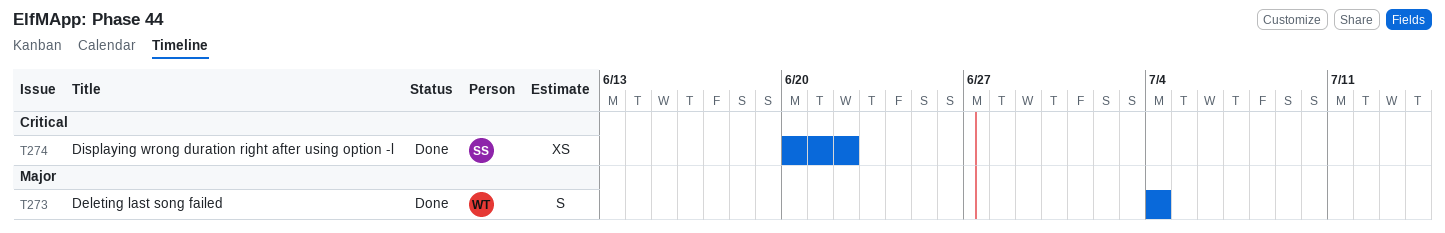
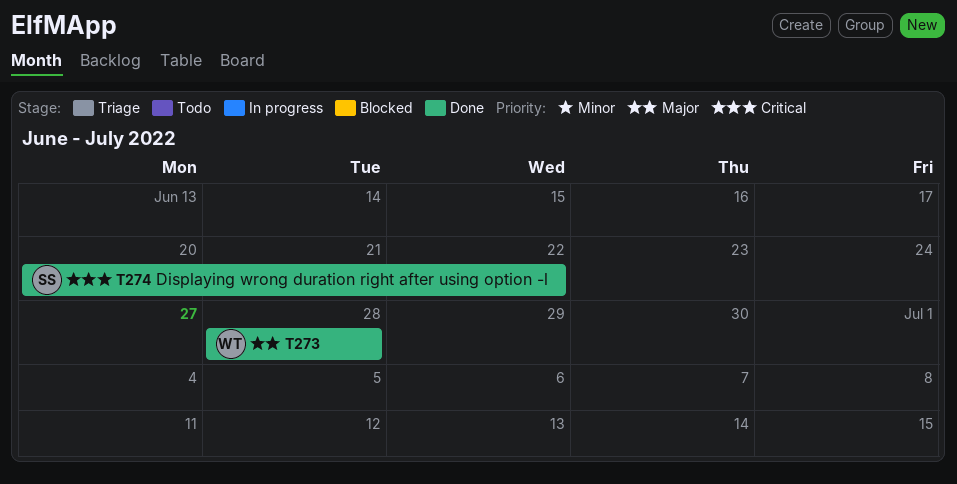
T273, start: Jul 4 -> Jun 28
T273, due: Jul 4 -> Jun 28

